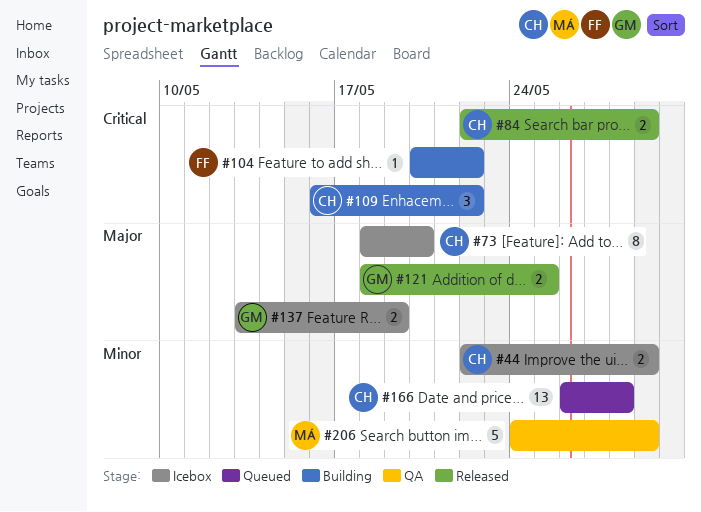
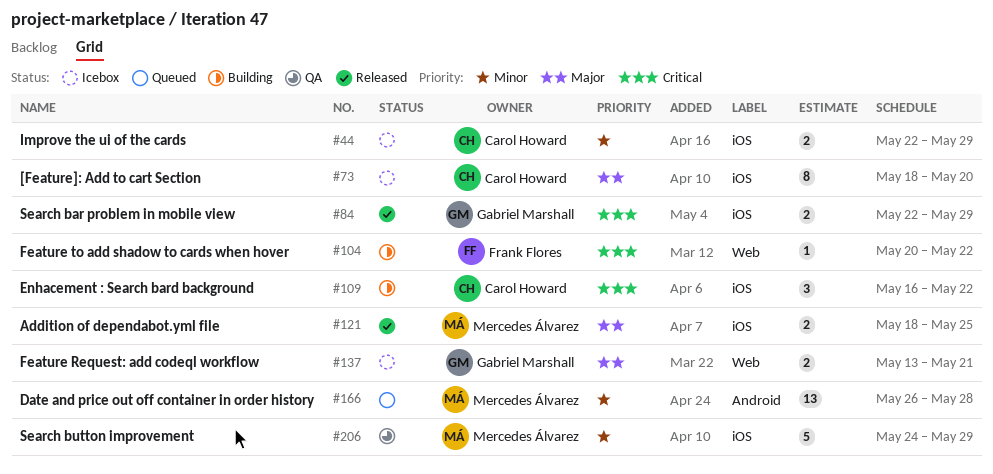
#84, owner: Carol Howard -> Gabriel Marshall
#121, owner: Gabriel Marshall -> Mercedes Álvarez
#137, due: May 19 -> May 21
#166, owner: Carol Howard -> Mercedes Álvarez

